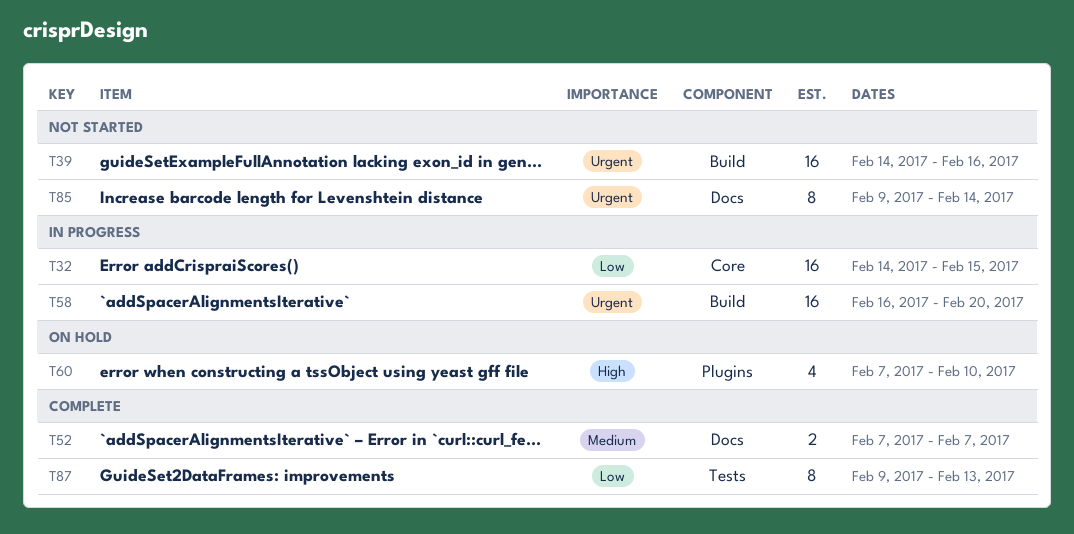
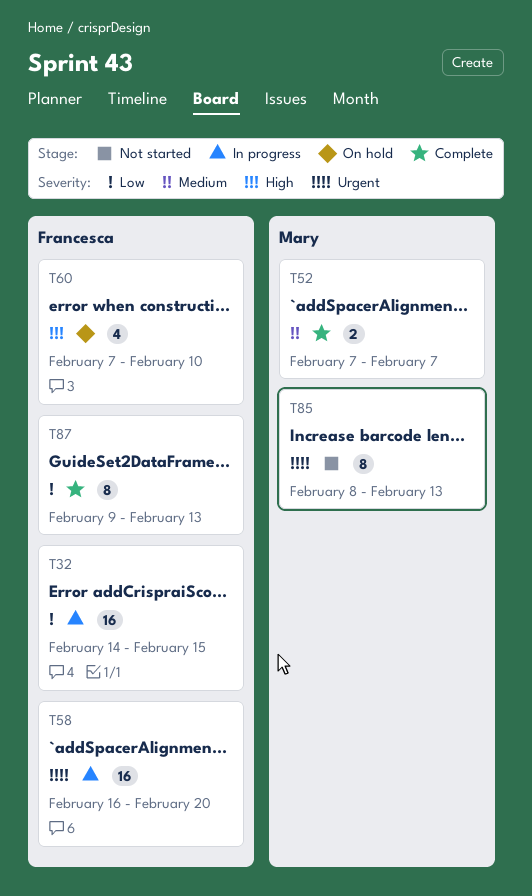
T39: present -> none
T85, start: Feb 9 -> Feb 8
T85, due: Feb 14 -> Feb 13

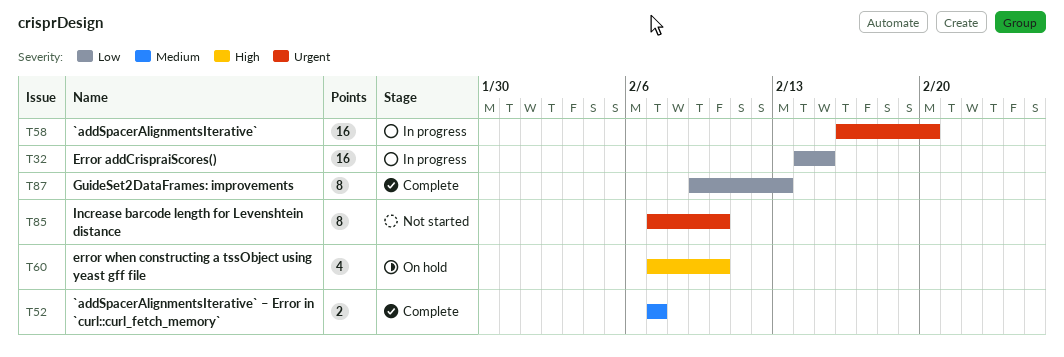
T85, start: Feb 8 -> Feb 7
T85, due: Feb 13 -> Feb 10

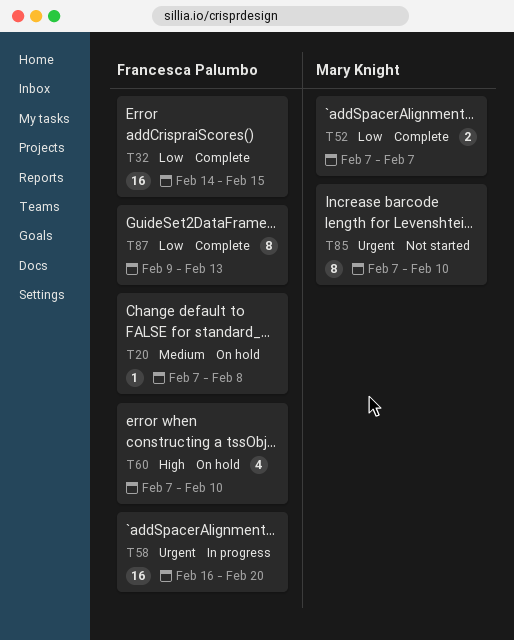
T20: none -> present
T32, status: In progress -> Complete
T52, priority: Medium -> Low

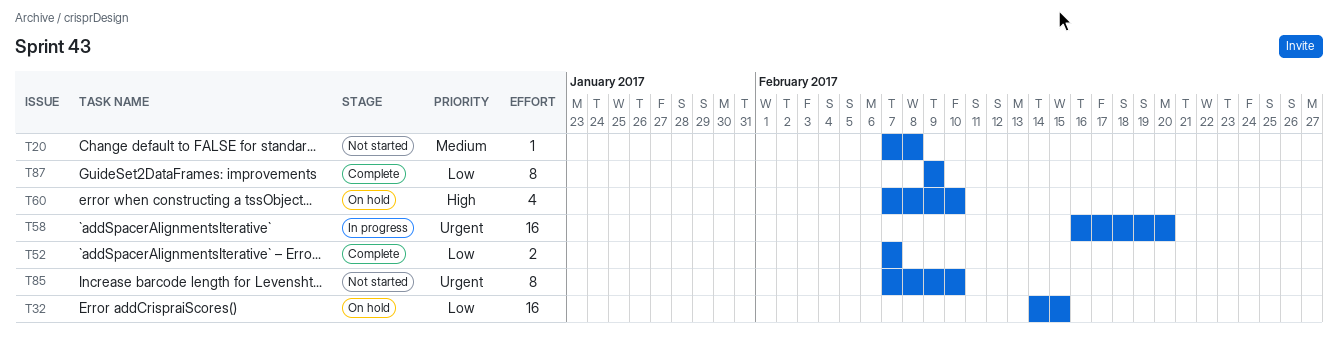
T20, status: On hold -> Not started
T32, status: Complete -> On hold
T87, due: Feb 13 -> Feb 9

